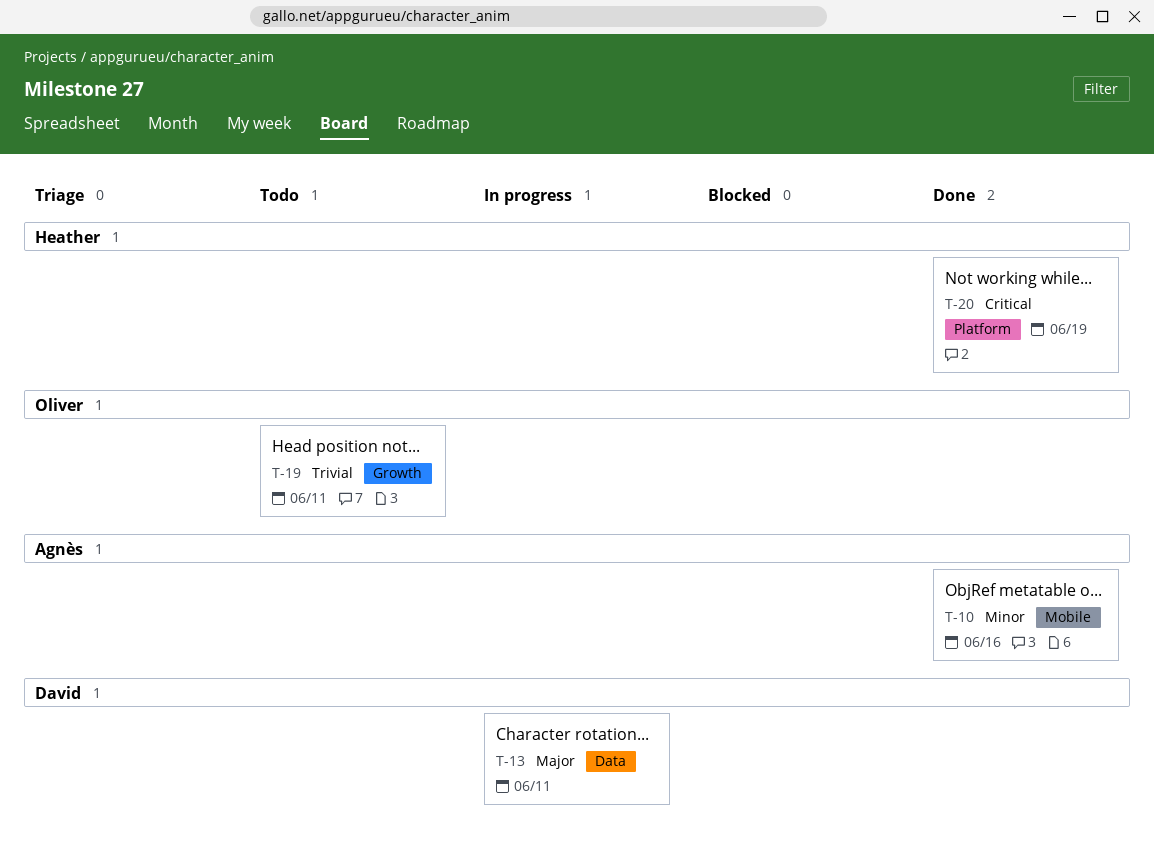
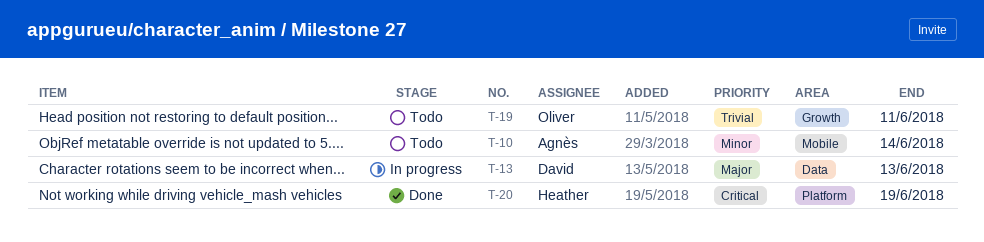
T-10, status: Done -> Todo
T-10, due: Jun 16 -> Jun 14
T-13, due: Jun 11 -> Jun 13

